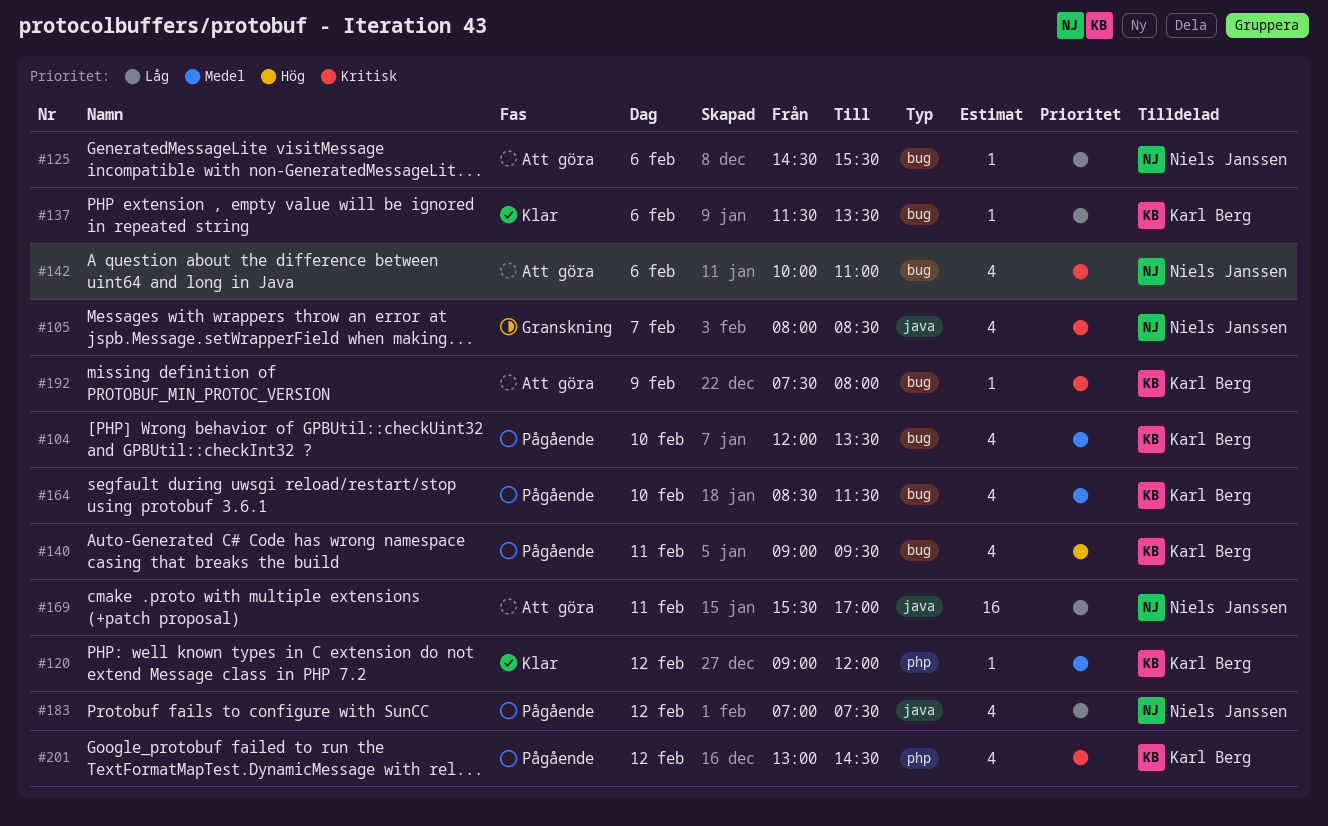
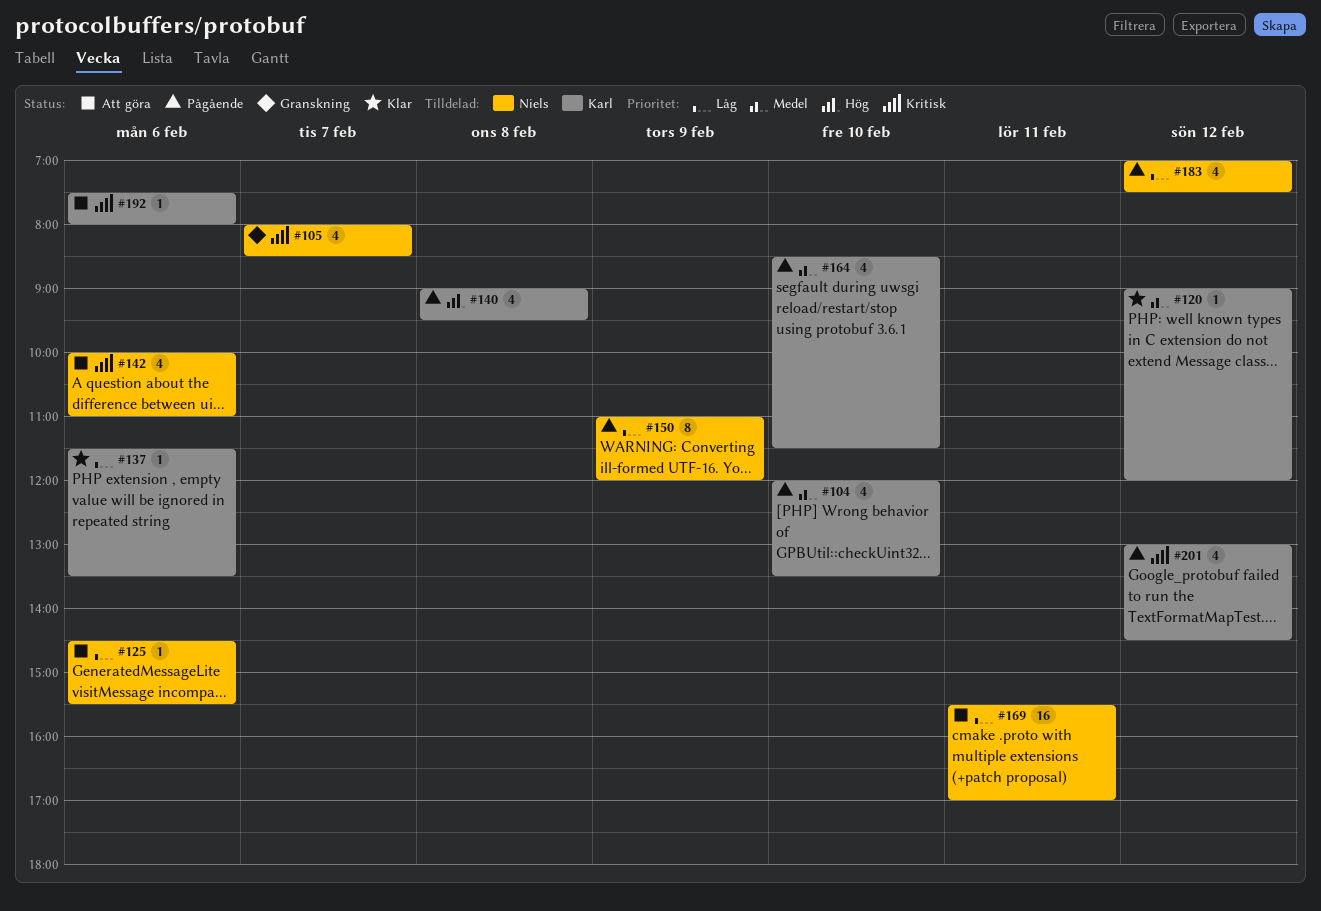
#140, day: Feb 11 -> Feb 8
#150: none -> present
#192, day: Feb 9 -> Feb 6

